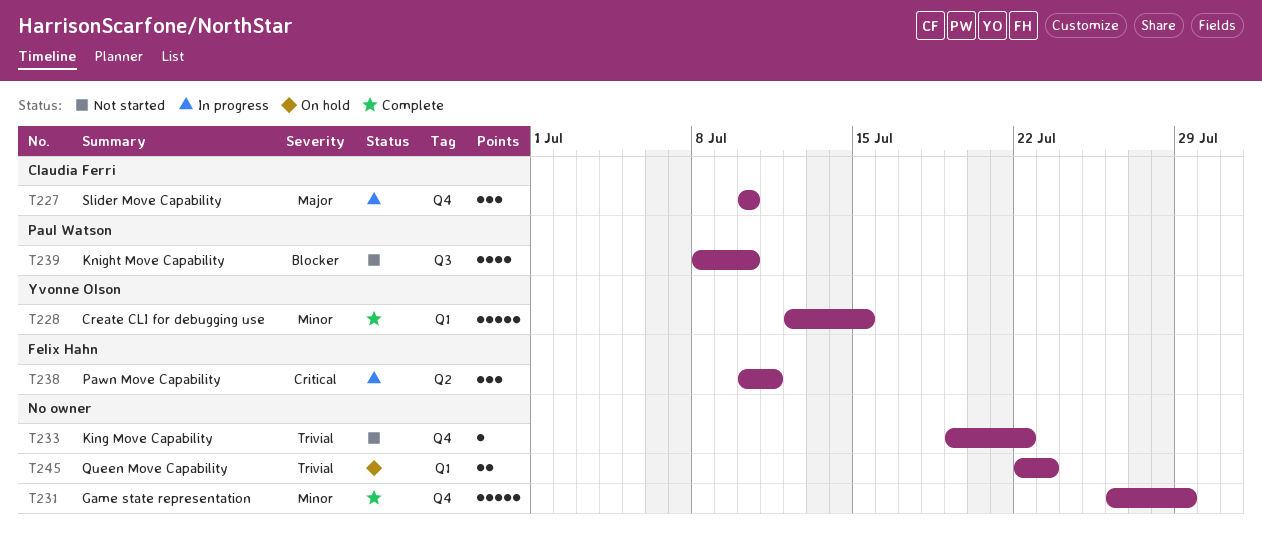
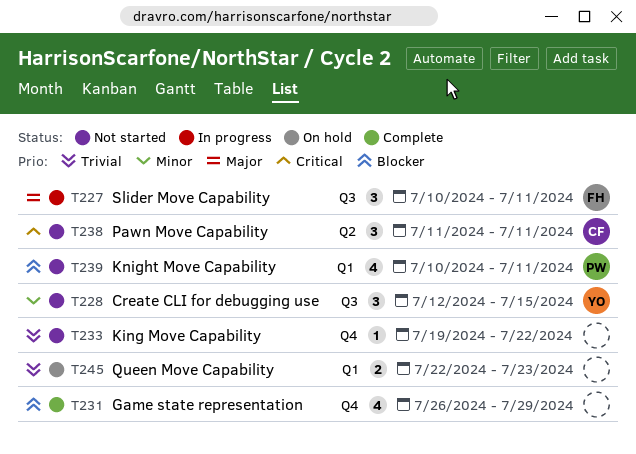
T227, owner: Claudia Ferri -> Felix Hahn
T227, label: Q4 -> Q3
T227, due: Jul 10 -> Jul 11
T228, status: Complete -> Not started
T228, label: Q1 -> Q3
T228, estimate: 5 -> 3
T231, priority: Minor -> Blocker
T231, estimate: 5 -> 4
T238, status: In progress -> Not started
T238, owner: Felix Hahn -> Claudia Ferri
T238, start: Jul 10 -> Jul 11
T239, label: Q3 -> Q1
T239, start: Jul 8 -> Jul 10
T239, due: Jul 10 -> Jul 11

